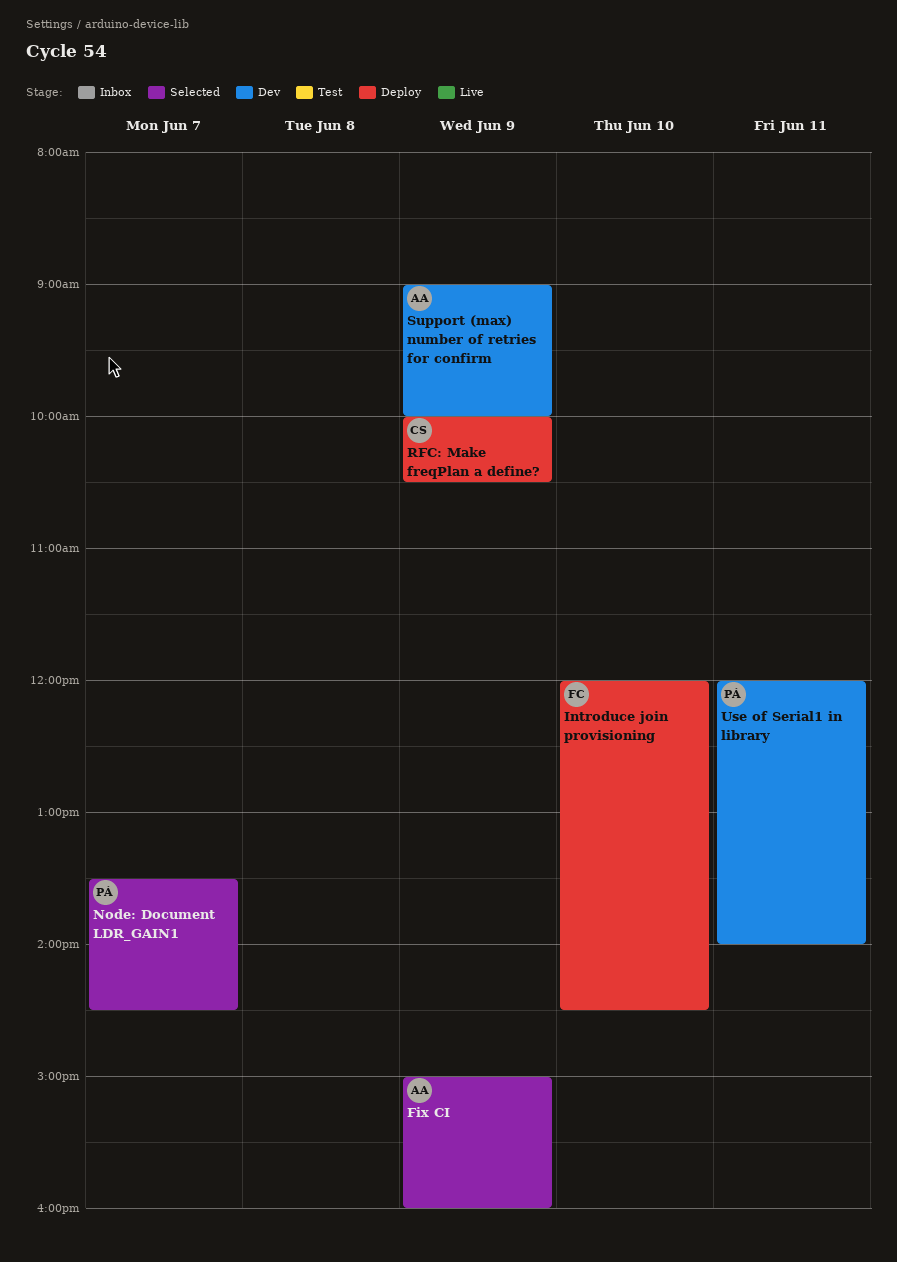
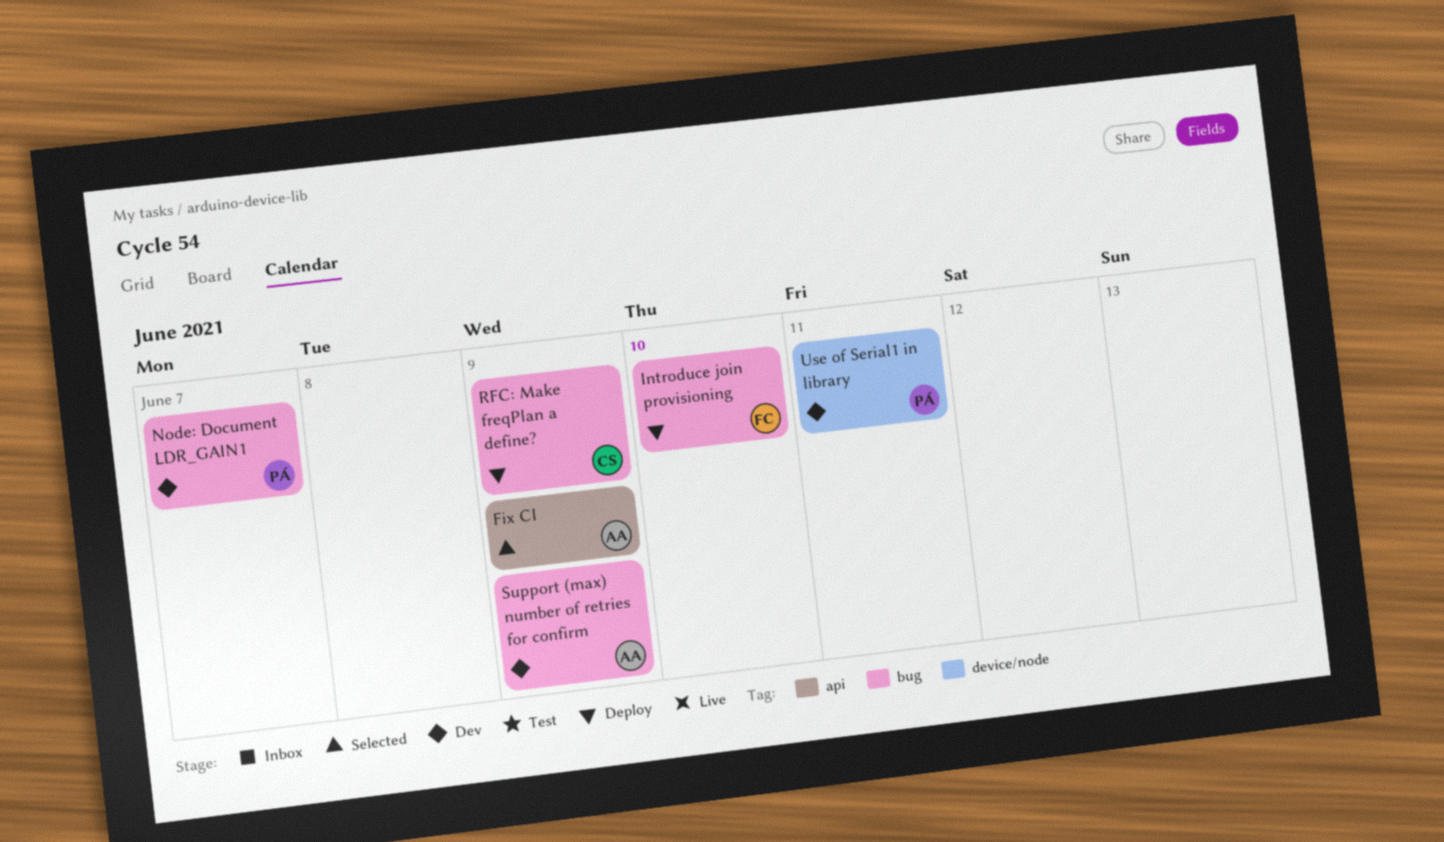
Node: Document LDR_GAIN1, status: Selected -> Dev

